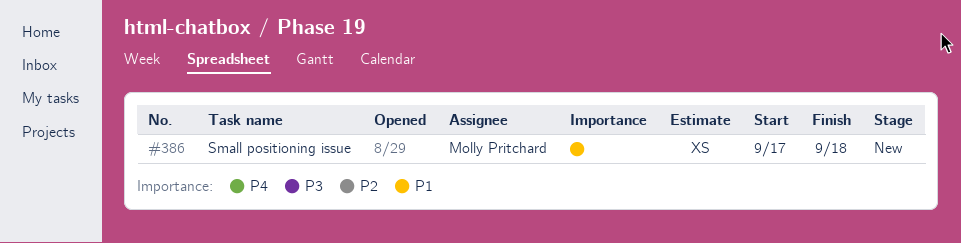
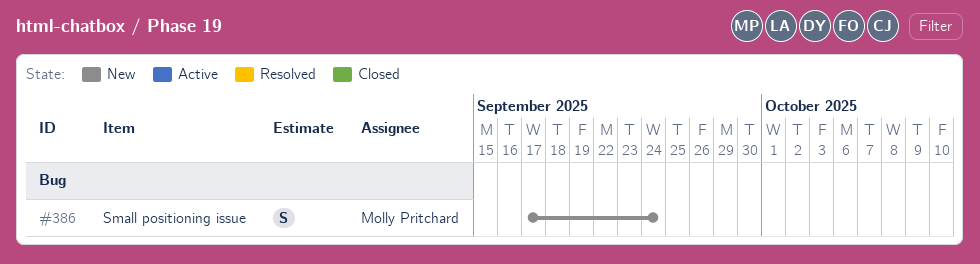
#386, estimate: XS -> S
#386, due: Sep 18 -> Sep 24

